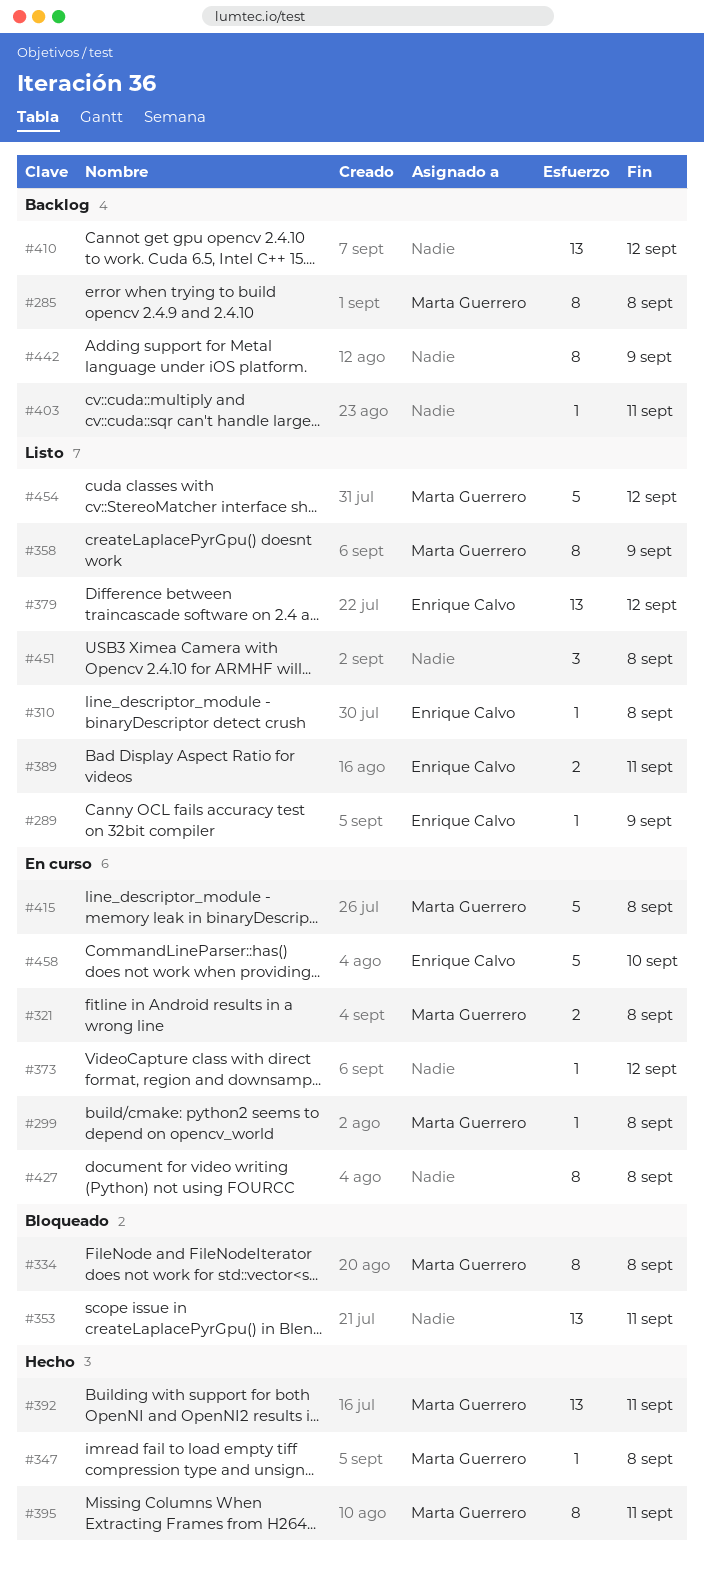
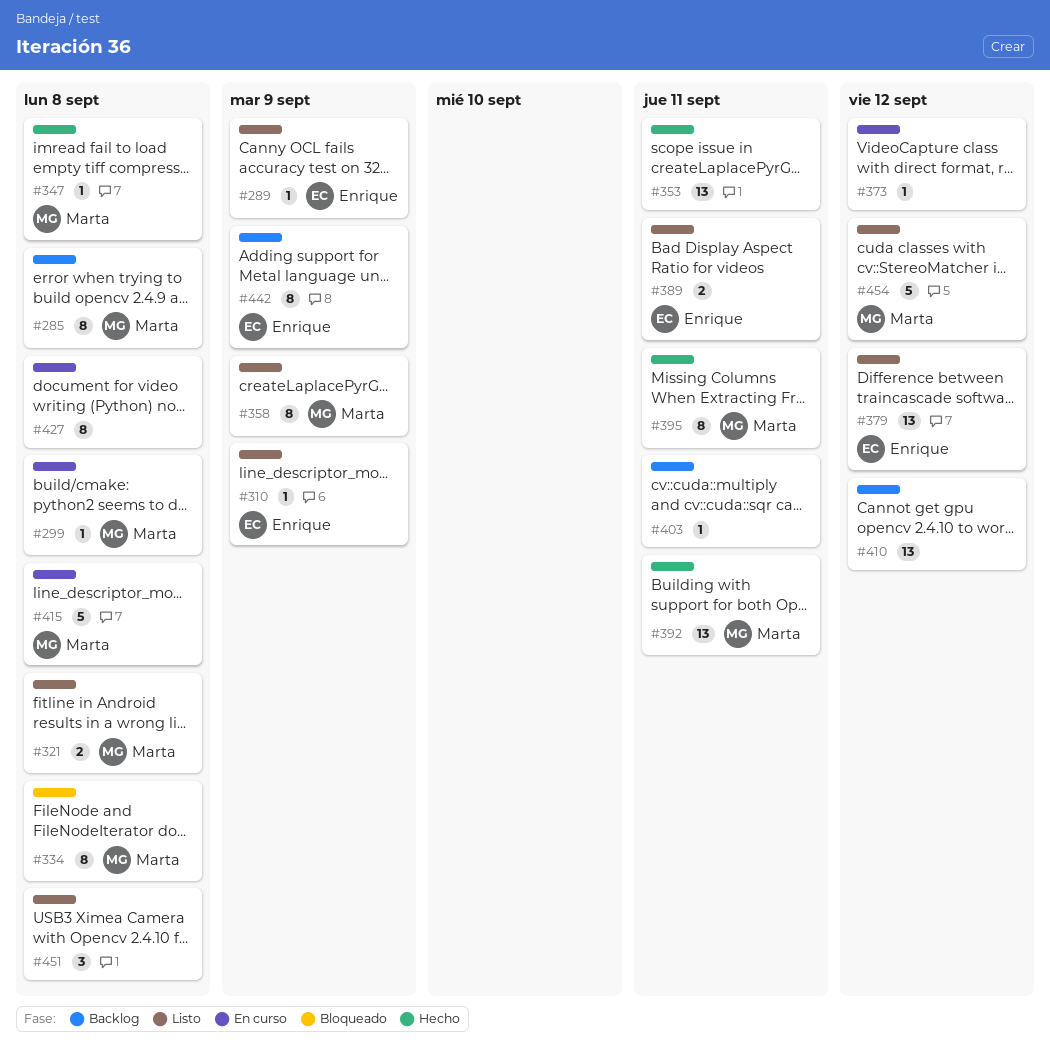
#310, due: Sep 8 -> Sep 9
#321, status: En curso -> Listo
#353, status: Bloqueado -> Hecho
#442, owner: none -> Enrique Calvo
#458: present -> none

